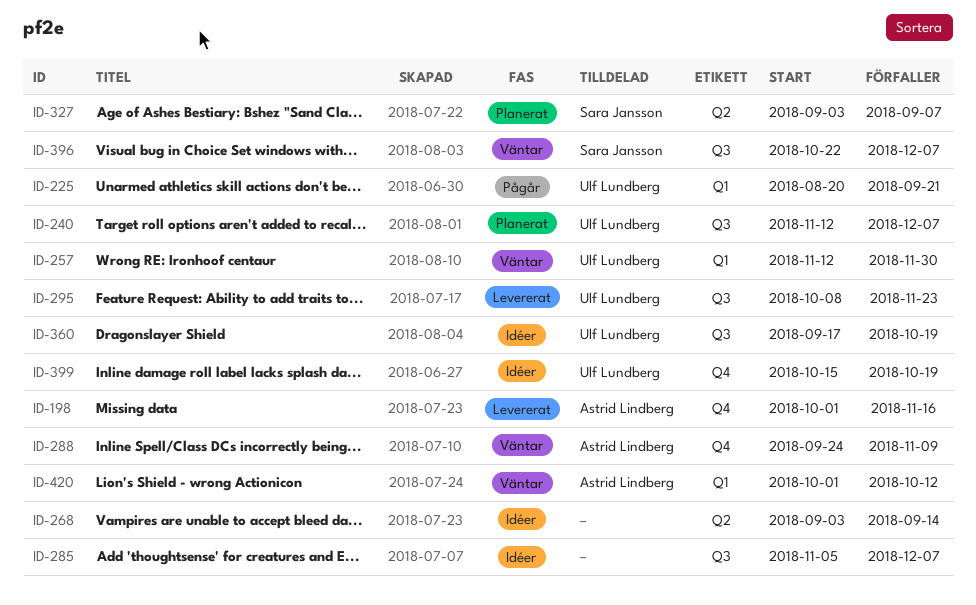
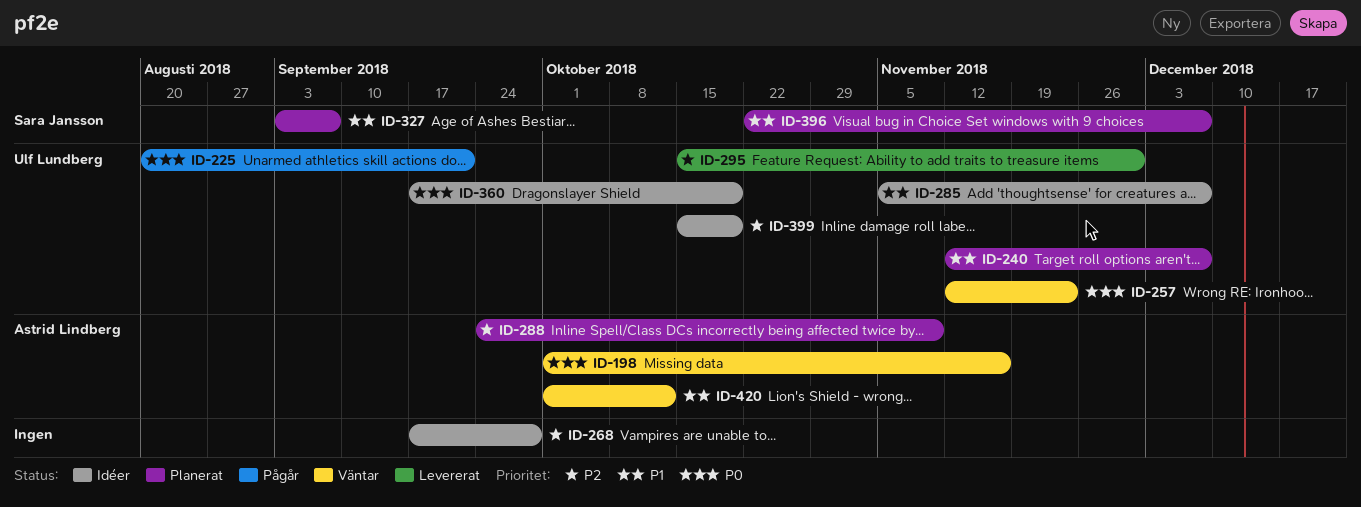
ID-198, status: Levererat -> Väntar
ID-257, due: Nov 30 -> Nov 23
ID-268, start: Sep 3 -> Sep 17
ID-268, due: Sep 14 -> Sep 28
ID-285, owner: none -> Ulf Lundberg
ID-288, status: Väntar -> Planerat
ID-295, start: Oct 8 -> Oct 15
ID-295, due: Nov 23 -> Nov 30
ID-396, status: Väntar -> Planerat

